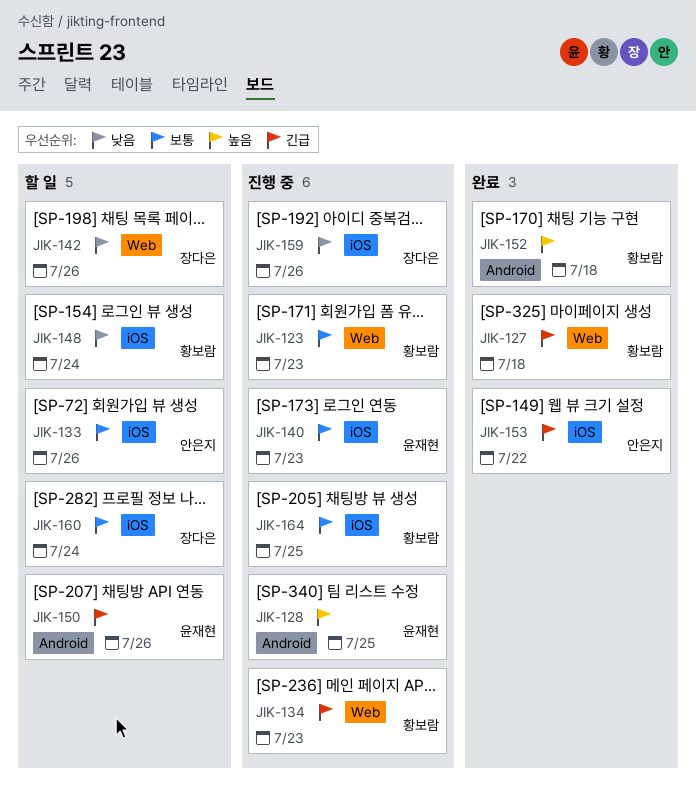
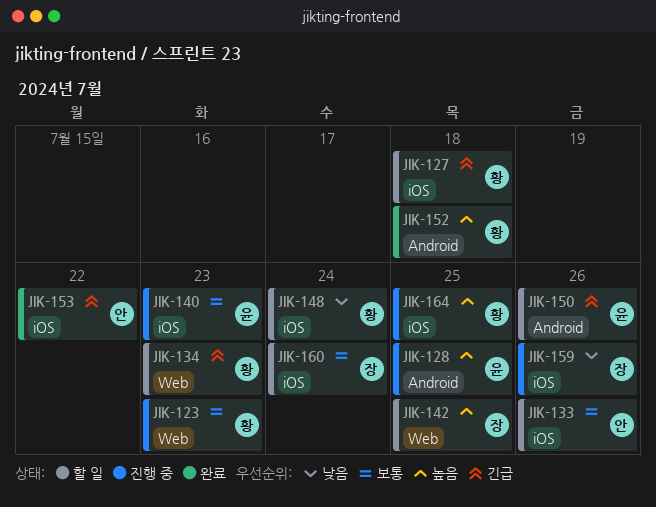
JIK-127, status: 완료 -> 할 일
JIK-127, label: Web -> iOS
JIK-134, status: 진행 중 -> 할 일
JIK-142, priority: 낮음 -> 높음
JIK-142, due: Jul 26 -> Jul 25
JIK-164, priority: 보통 -> 높음

